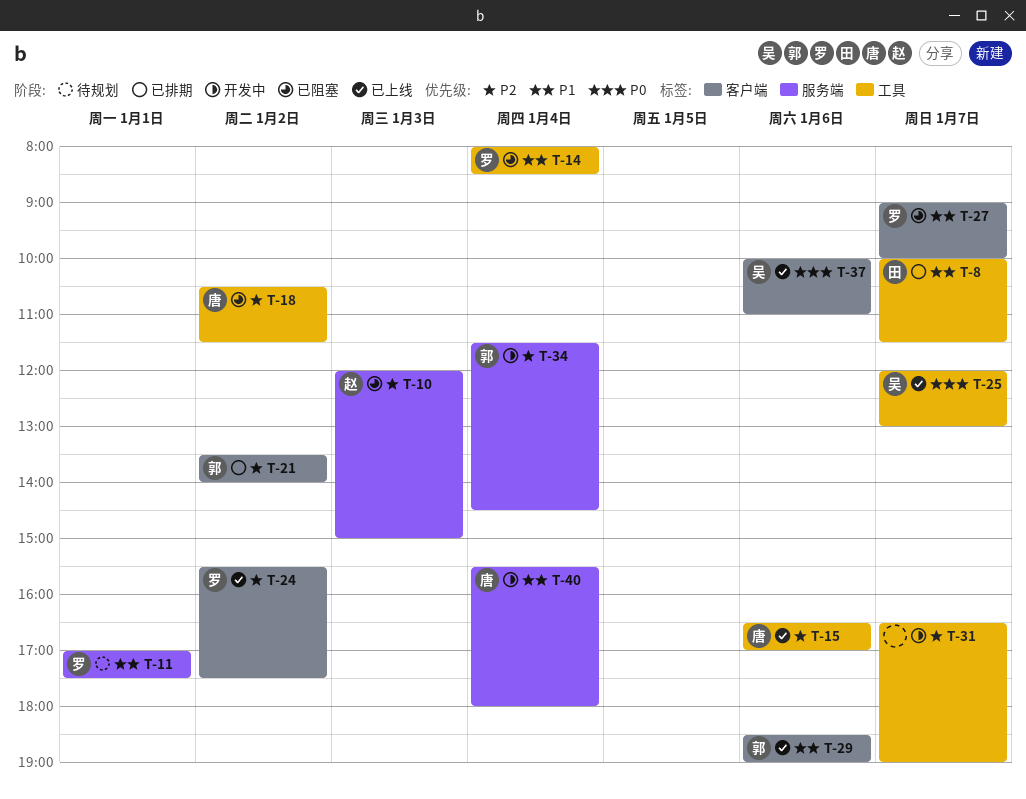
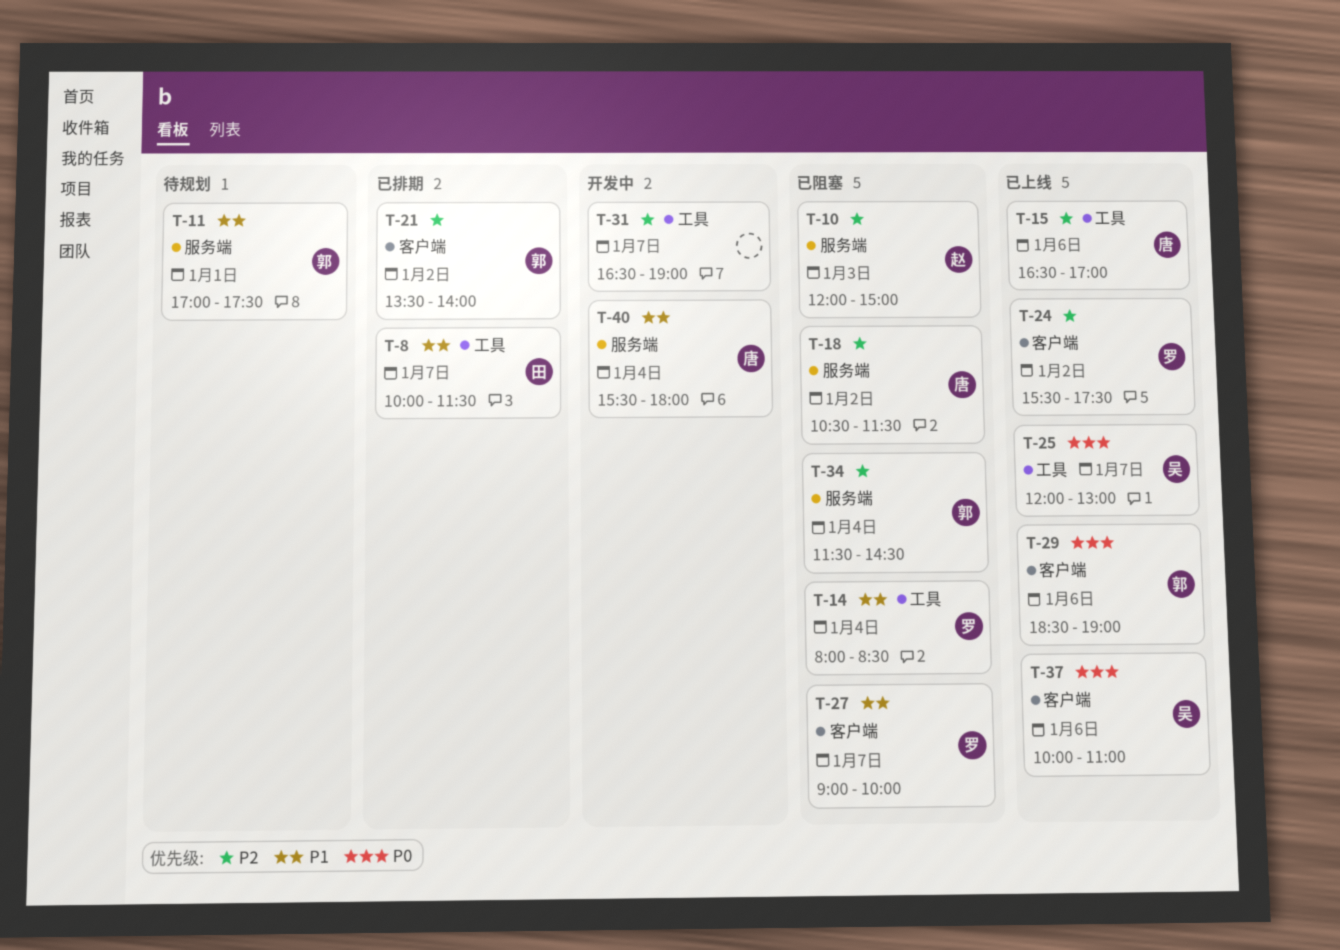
T-11, owner: 罗 -> 郭
T-18, label: 工具 -> 服务端
T-29, priority: P1 -> P0
T-34, status: 开发中 -> 已阻塞

